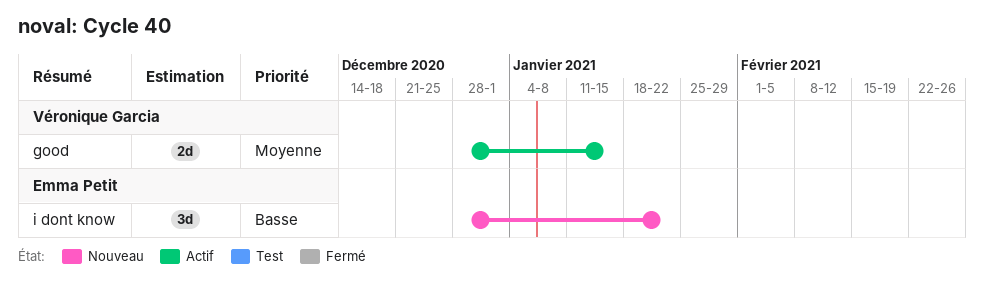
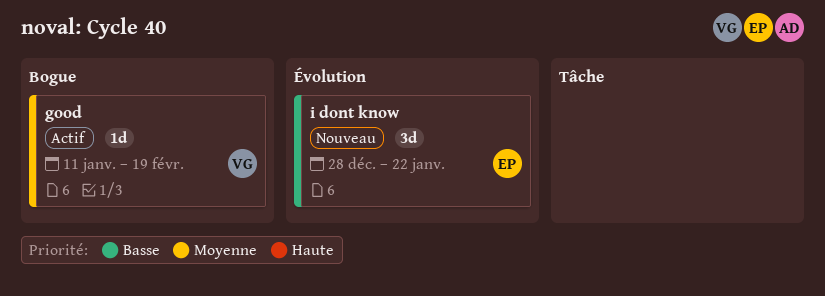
good, estimate: 2d -> 1d
good, start: Dec 28 -> Jan 11
good, due: Jan 15 -> Feb 19

